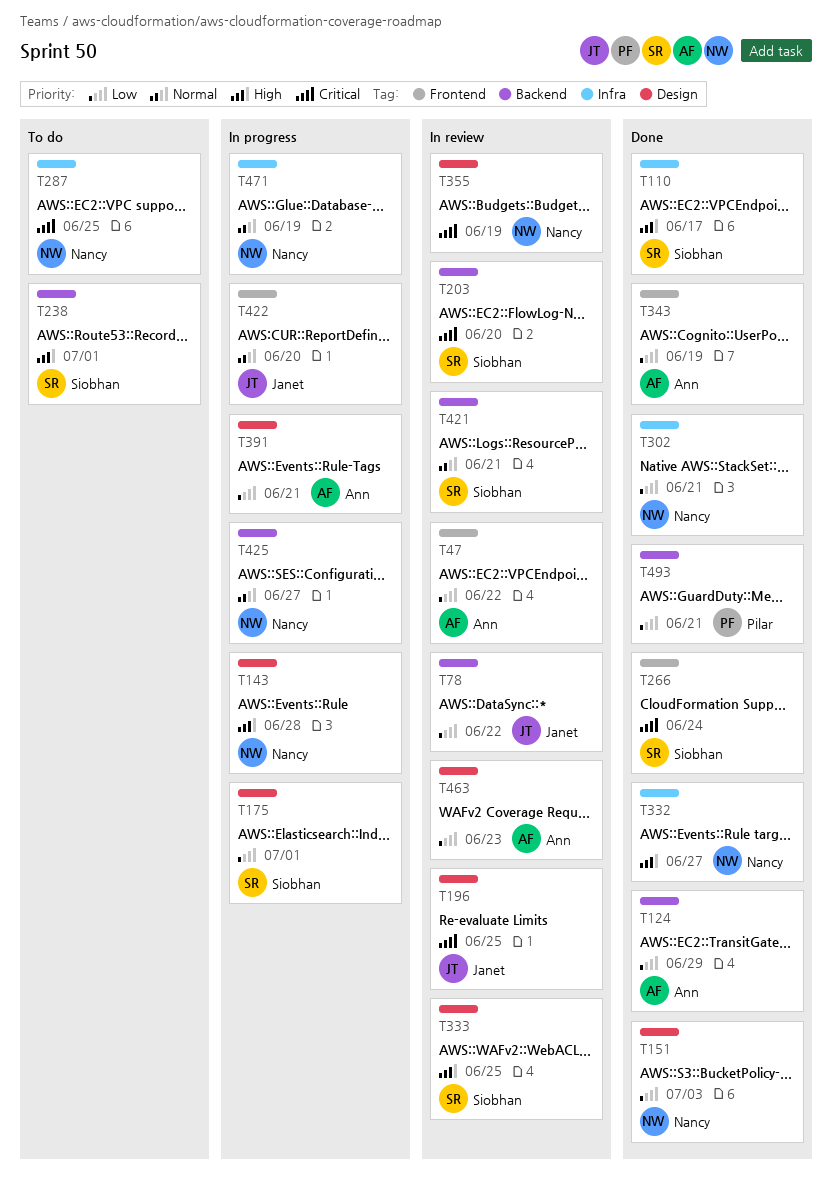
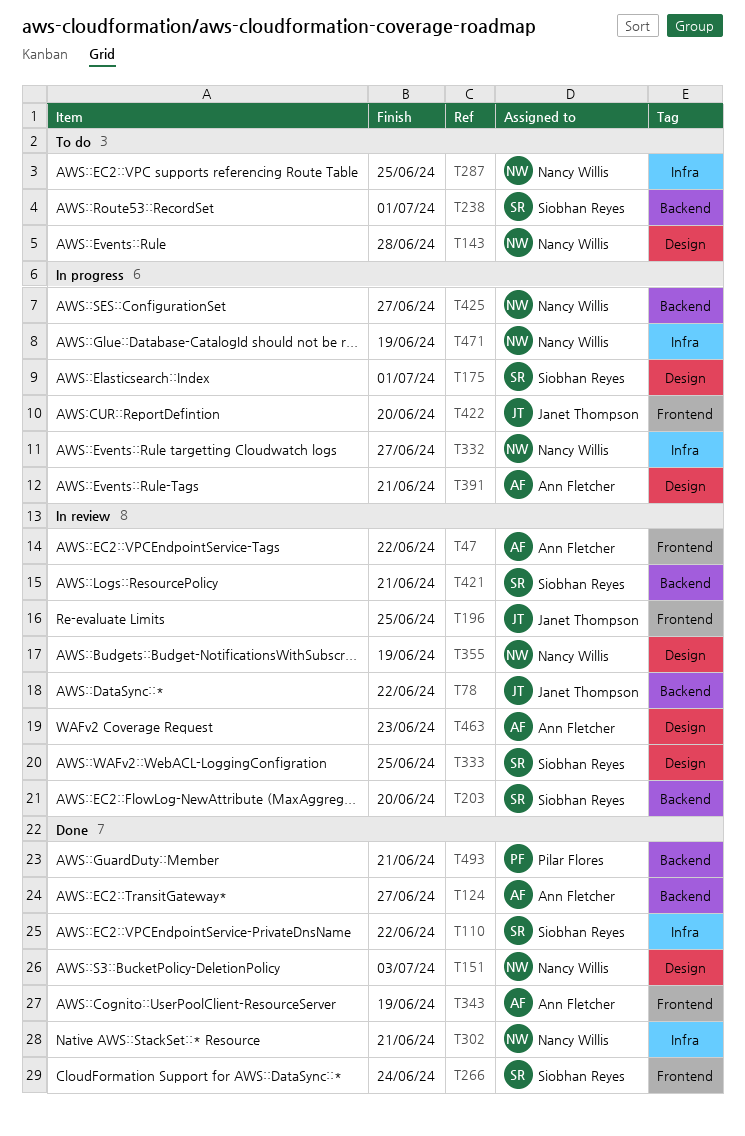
T110, due: Jun 17 -> Jun 22
T124, due: Jun 29 -> Jun 27
T143, status: In progress -> To do
T196, label: Design -> Frontend
T332, status: Done -> In progress

